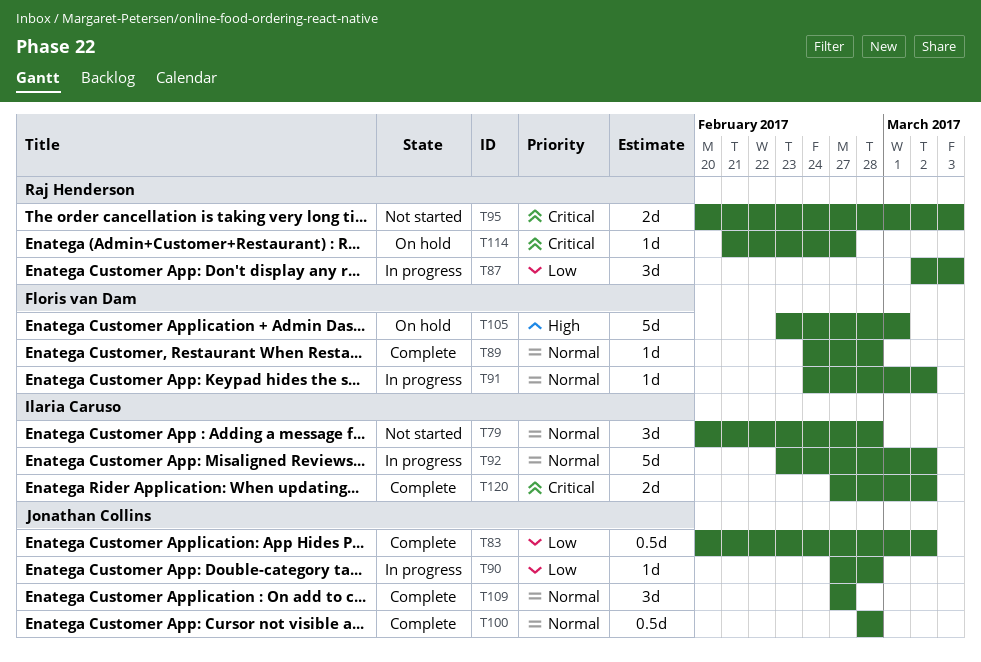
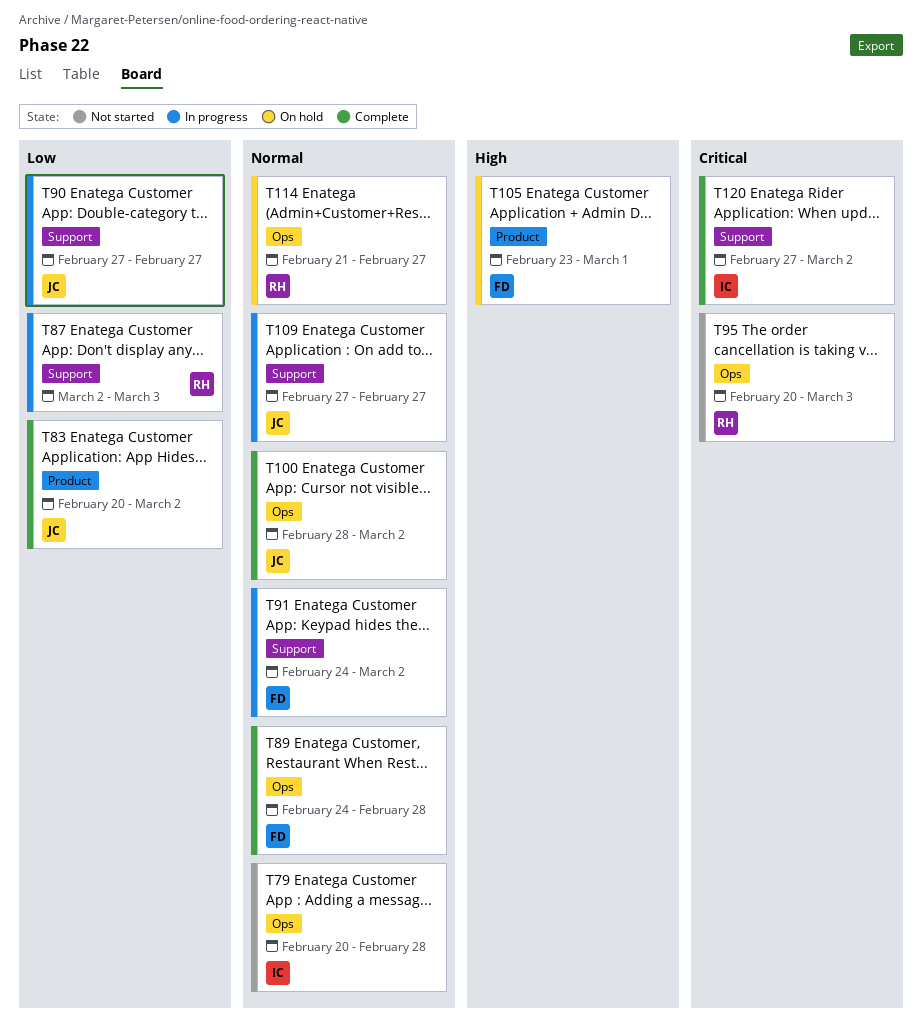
T90, due: Feb 28 -> Feb 27
T92: present -> none
T100, due: Feb 28 -> Mar 2
T109, status: Complete -> In progress
T114, priority: Critical -> Normal

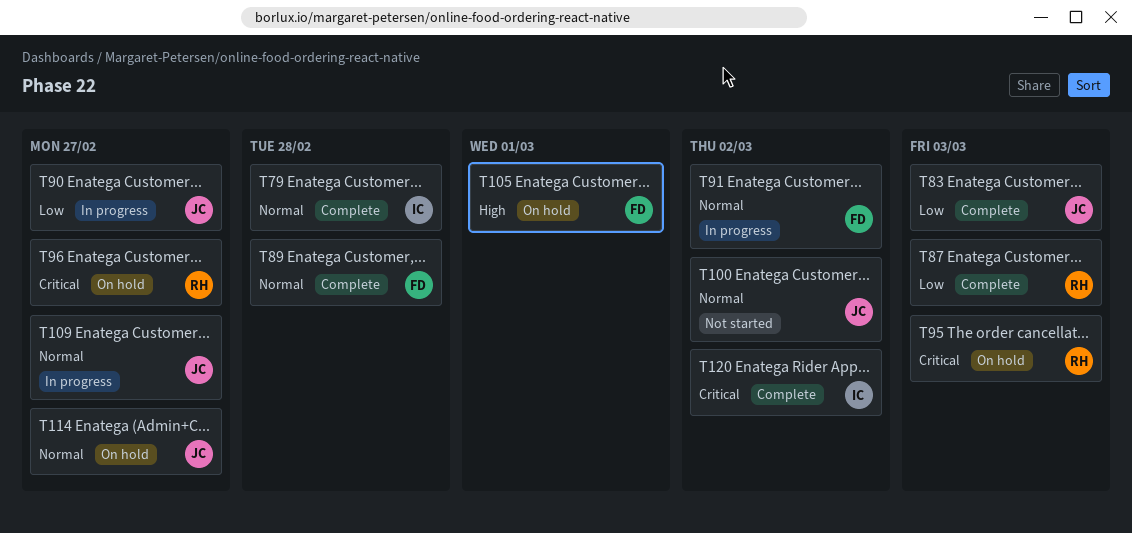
T79, status: Not started -> Complete
T83, due: Mar 2 -> Mar 3
T87, status: In progress -> Complete
T95, status: Not started -> On hold
T96: none -> present
T100, status: Complete -> Not started
T114, owner: RH -> JC

